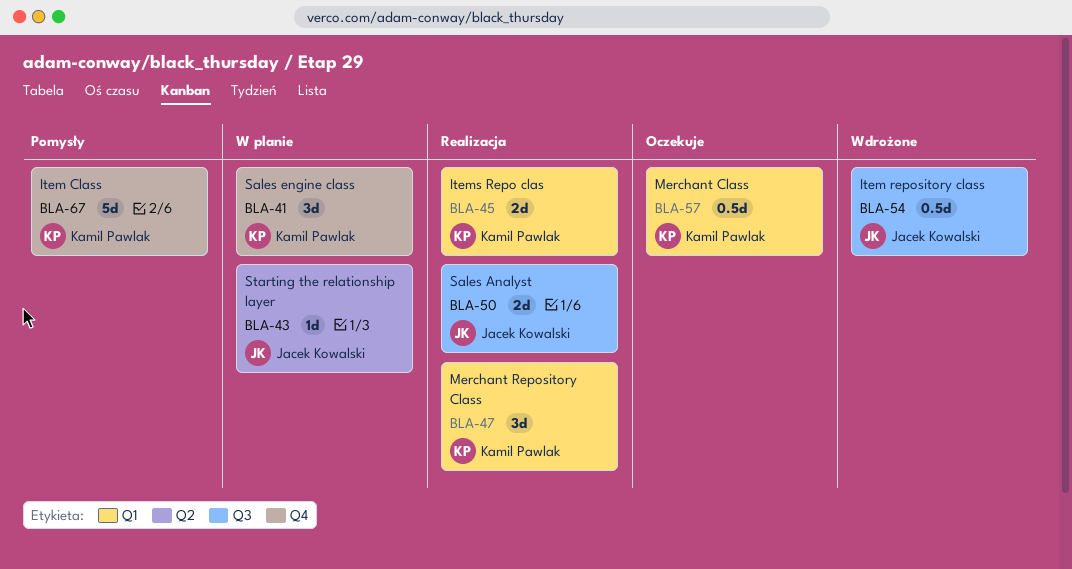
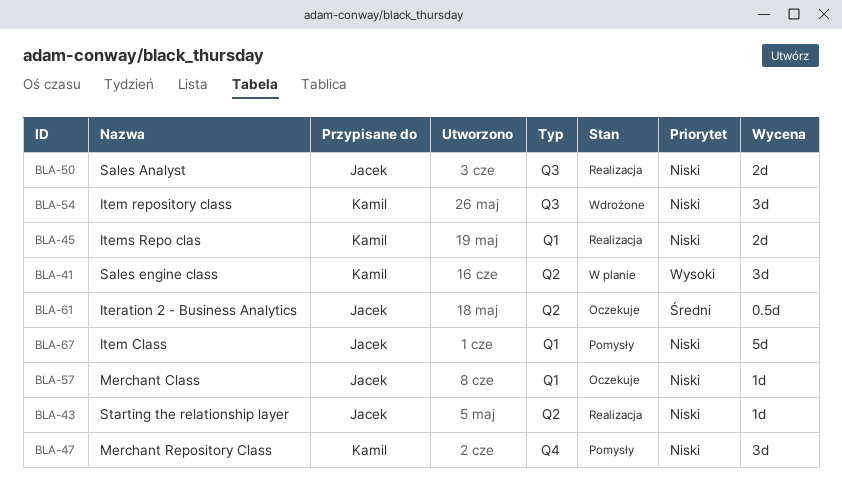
BLA-41, label: Q4 -> Q2
BLA-43, status: W planie -> Realizacja
BLA-47, status: Realizacja -> Pomysły
BLA-47, label: Q1 -> Q4
BLA-54, owner: Jacek Kowalski -> Kamil Pawlak
BLA-54, estimate: 0.5d -> 3d
BLA-57, owner: Kamil Pawlak -> Jacek Kowalski
BLA-57, estimate: 0.5d -> 1d
BLA-61: none -> present
BLA-67, owner: Kamil Pawlak -> Jacek Kowalski
BLA-67, label: Q4 -> Q1

